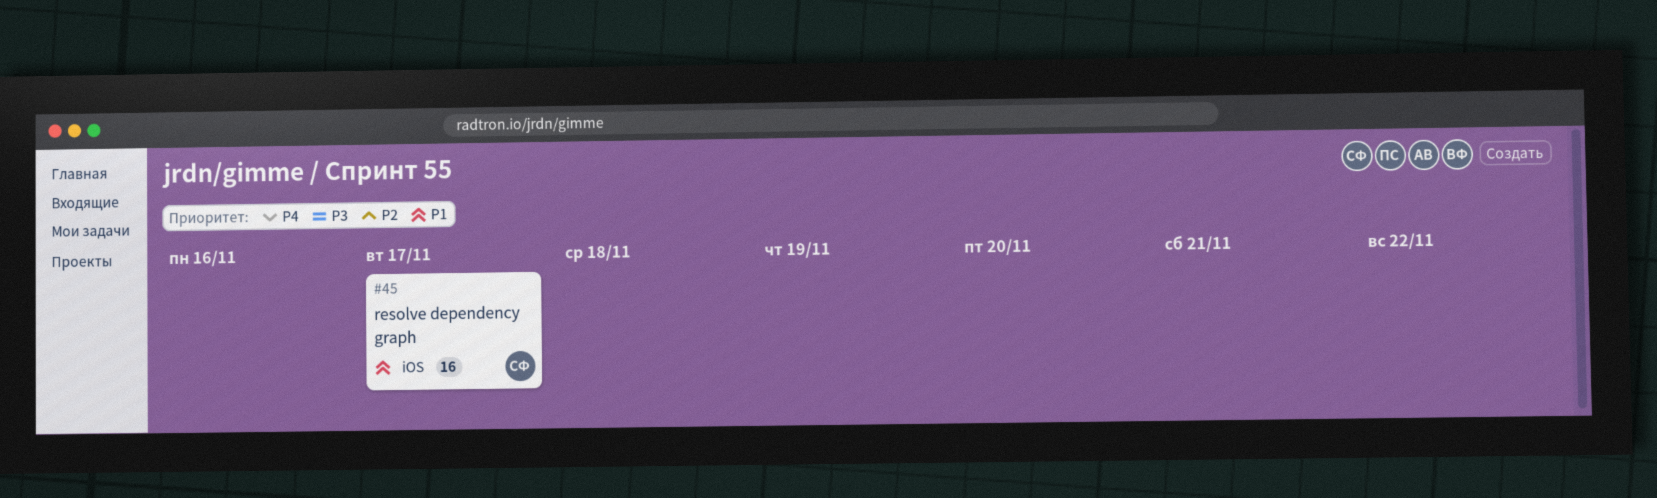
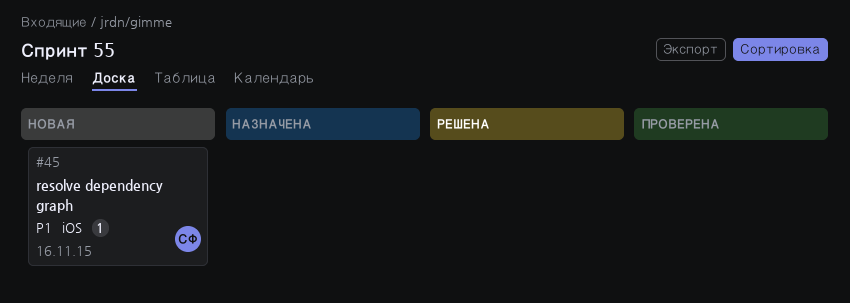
#45, estimate: 16 -> 1
#45, due: Nov 17 -> Nov 16

